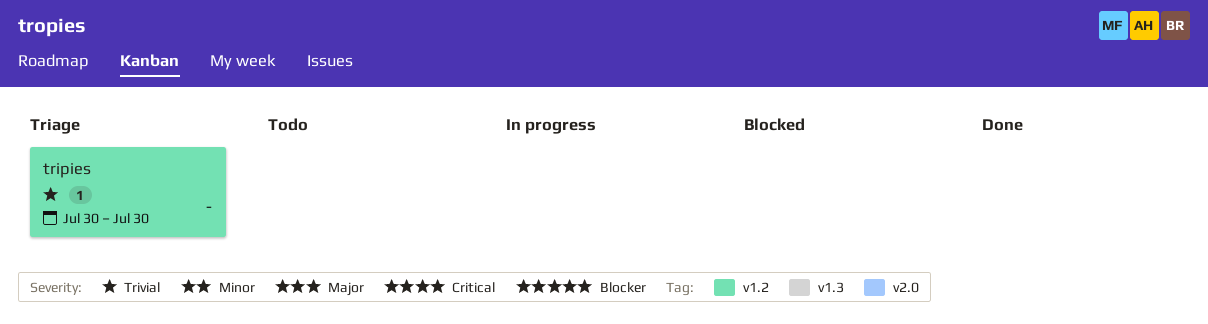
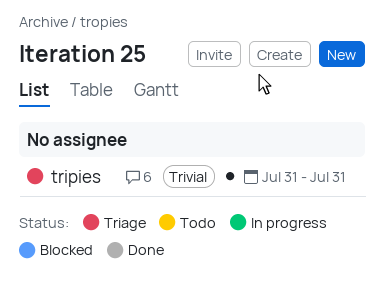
tripies, start: Jul 30 -> Jul 31
tripies, due: Jul 30 -> Jul 31

